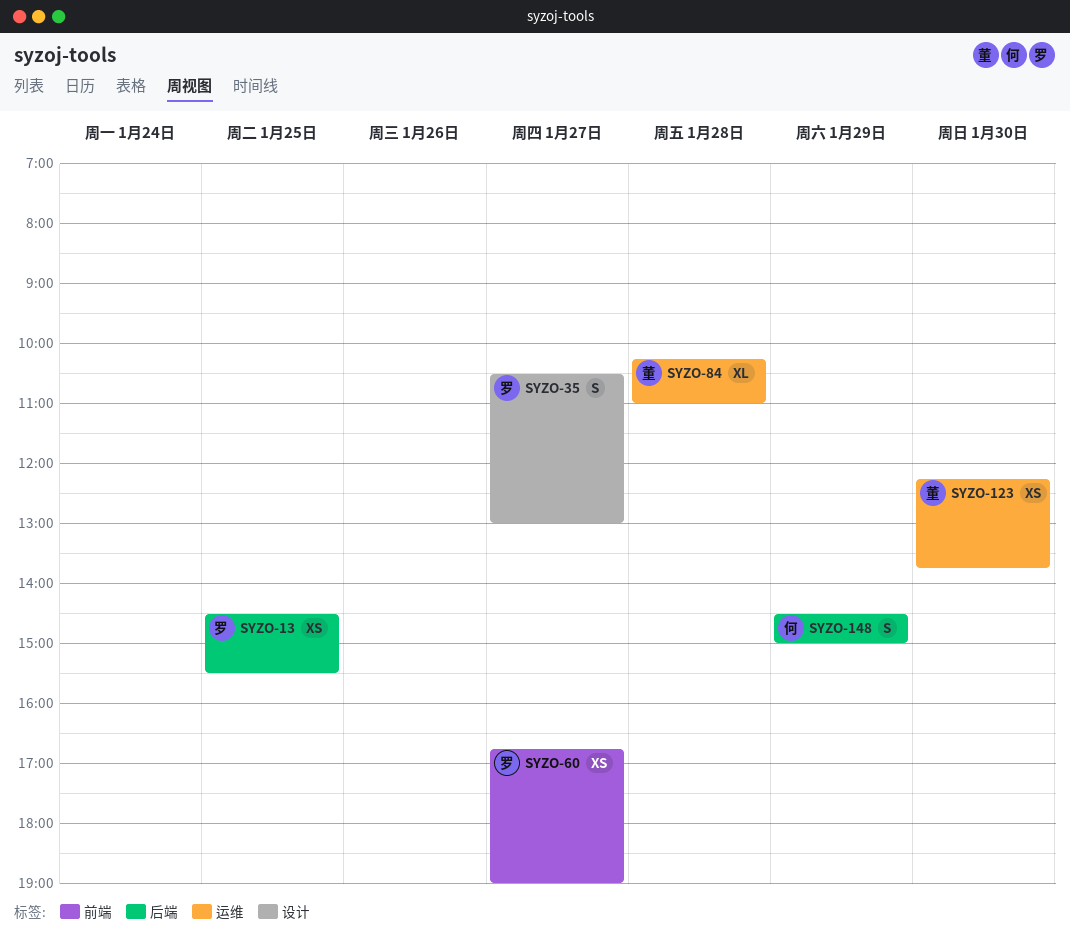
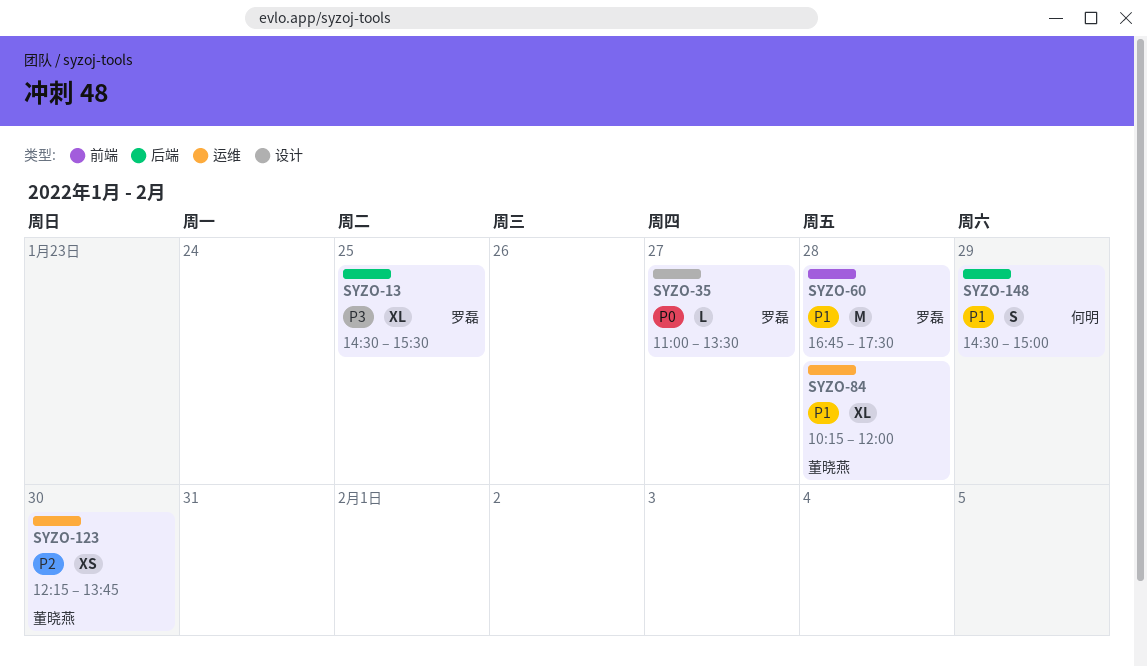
SYZO-13, estimate: XS -> XL
SYZO-35, estimate: S -> L
SYZO-35, begins: 10:30 -> 11:00
SYZO-35, ends: 13:00 -> 13:30
SYZO-60, estimate: XS -> M
SYZO-60, day: Jan 27 -> Jan 28
SYZO-60, ends: 19:00 -> 17:30
SYZO-84, ends: 11:00 -> 12:00

